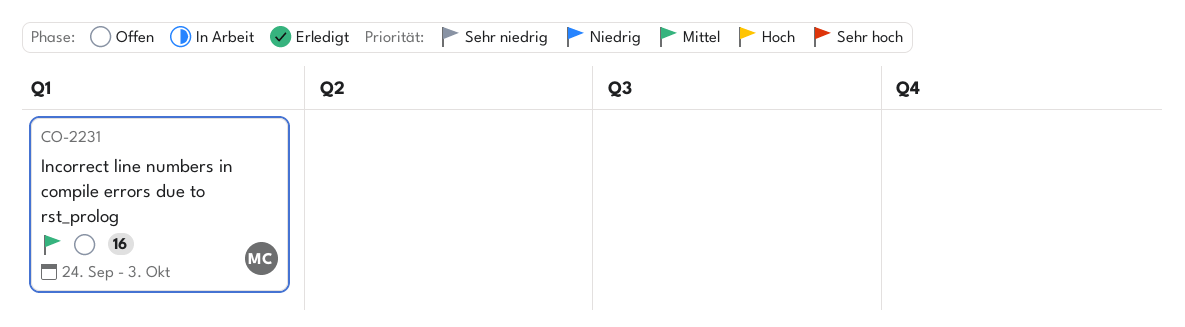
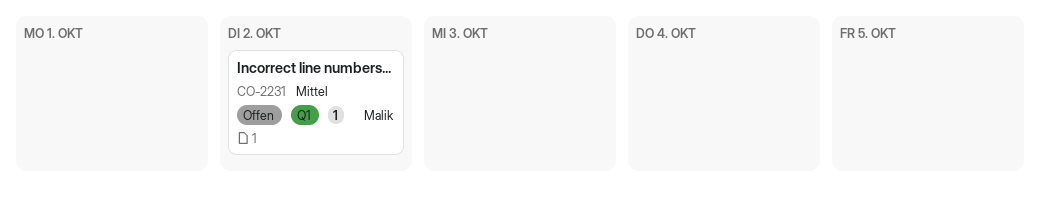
CO-2231, estimate: 16 -> 1
CO-2231, due: Oct 3 -> Oct 2

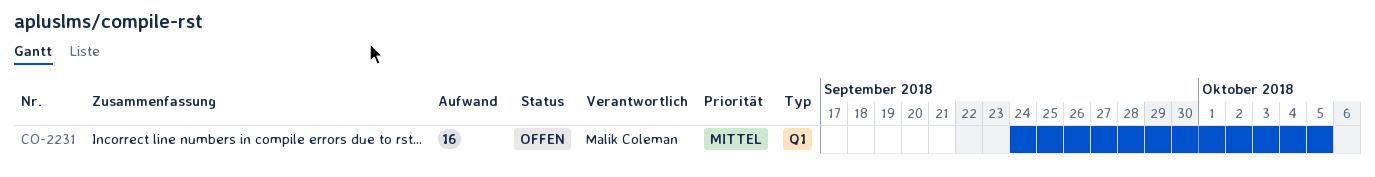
CO-2231, estimate: 1 -> 16
CO-2231, due: Oct 2 -> Oct 5

